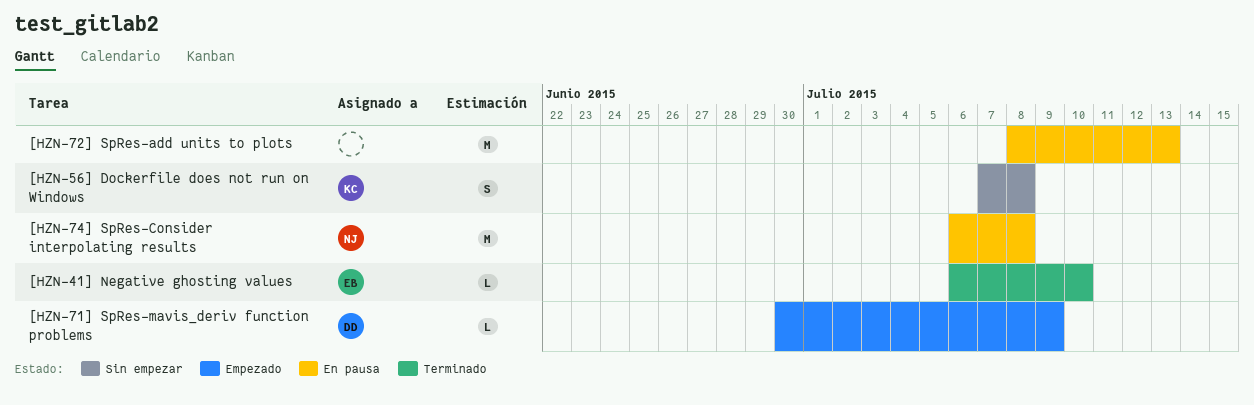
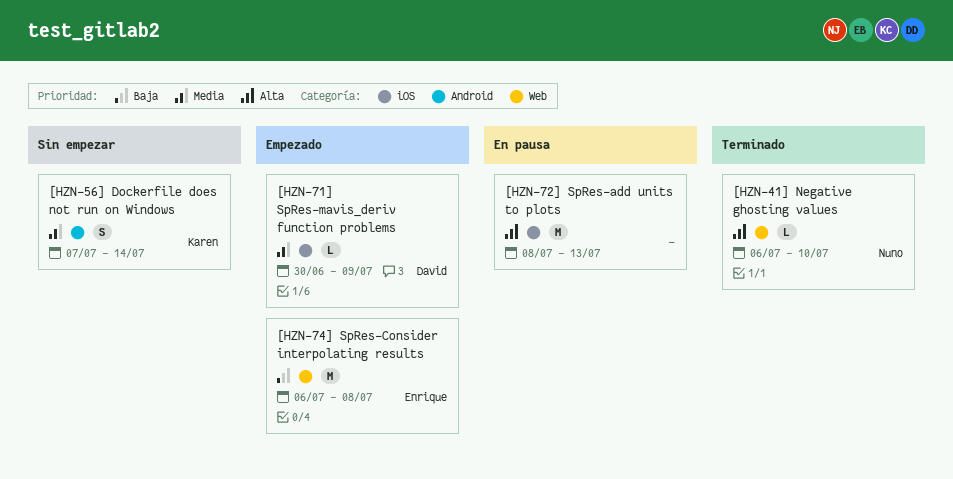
[HZN-41] Negative ghosting values, owner: Enrique -> Nuno
[HZN-56] Dockerfile does not run on Windows, due: Jul 8 -> Jul 14
[HZN-74] SpRes-Consider interpolating results, status: En pausa -> Empezado
[HZN-74] SpRes-Consider interpolating results, owner: Nuno -> Enrique

